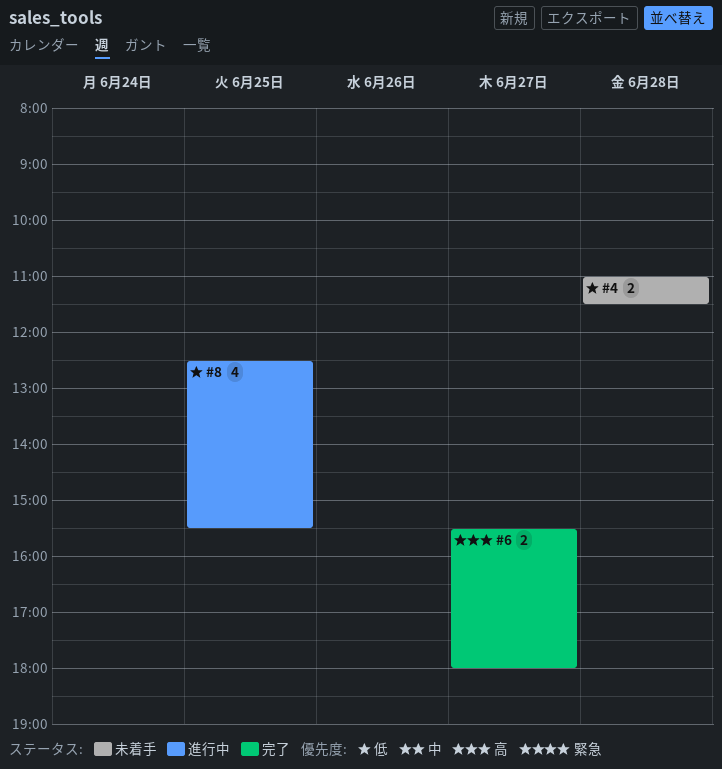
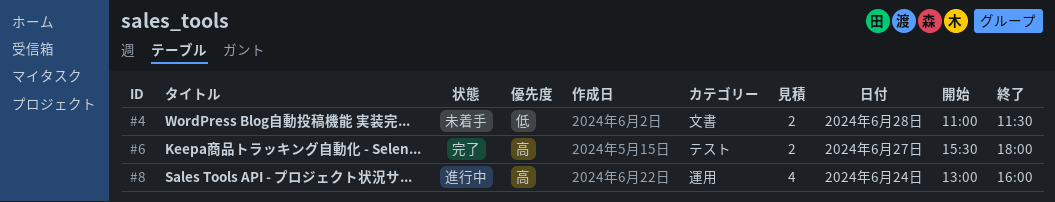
#8, priority: 低 -> 高
#8, day: Jun 25 -> Jun 24
#8, begins: 12:30 -> 13:00
#8, ends: 15:30 -> 16:00

